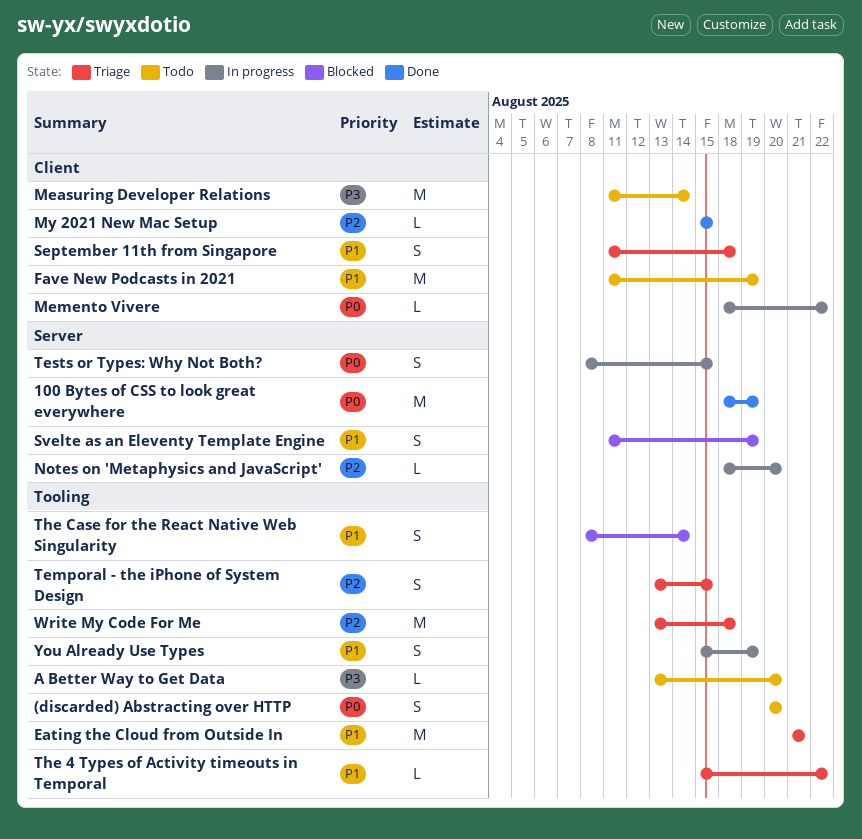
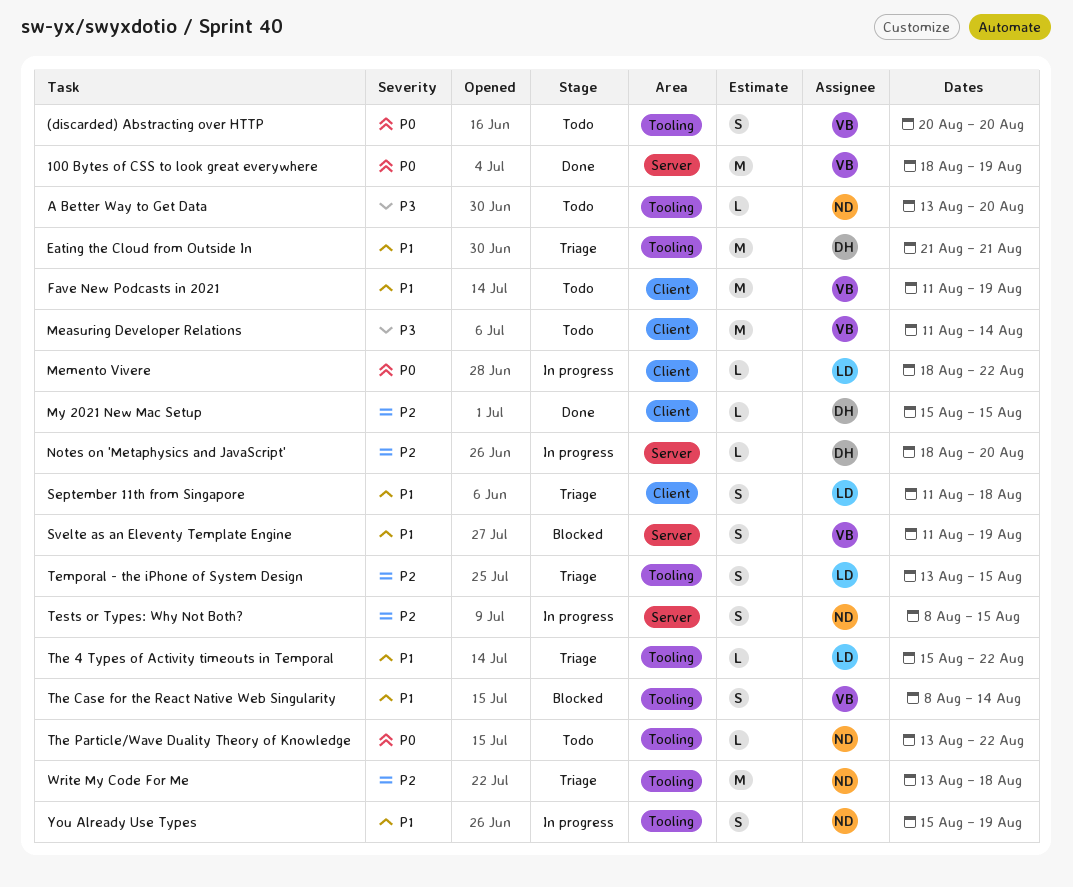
Tests or Types: Why Not Both?, priority: P0 -> P2
The Particle/Wave Duality Theory of Knowledge: none -> present

